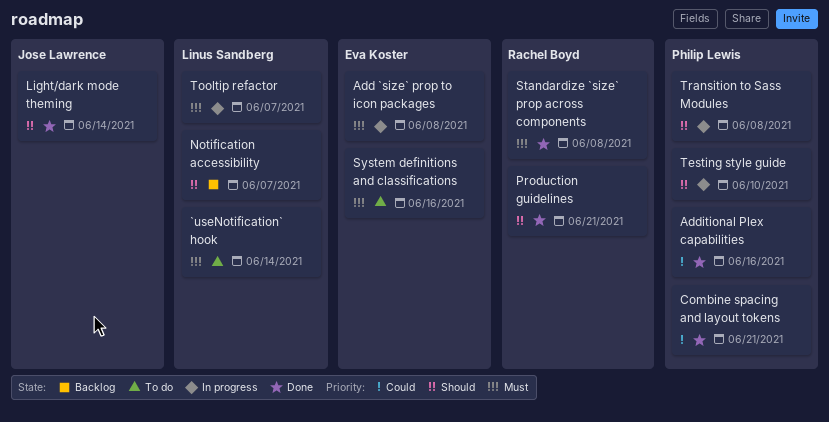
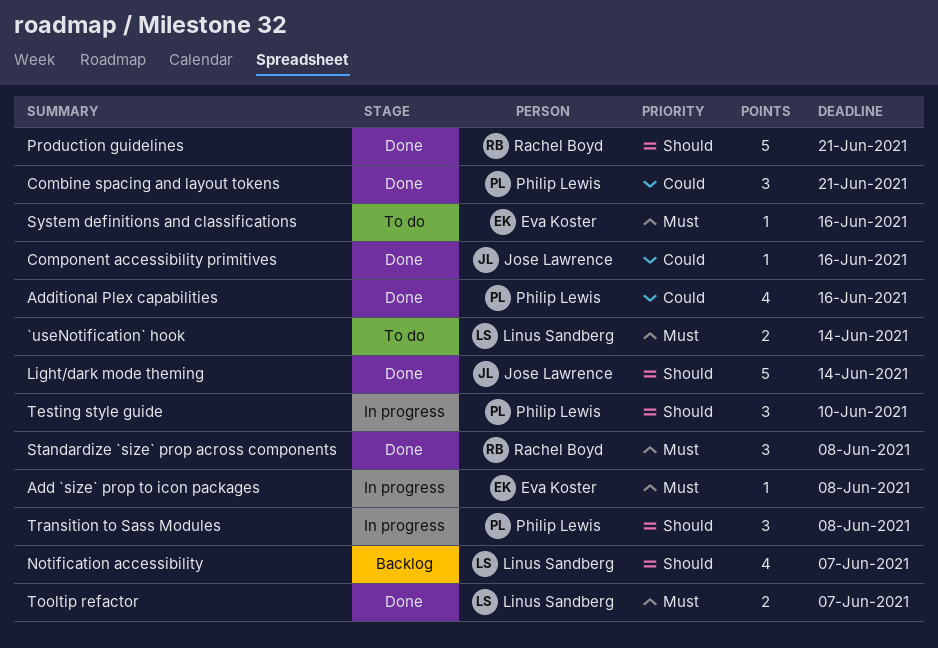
Component accessibility primitives: none -> present
Tooltip refactor, status: In progress -> Done

